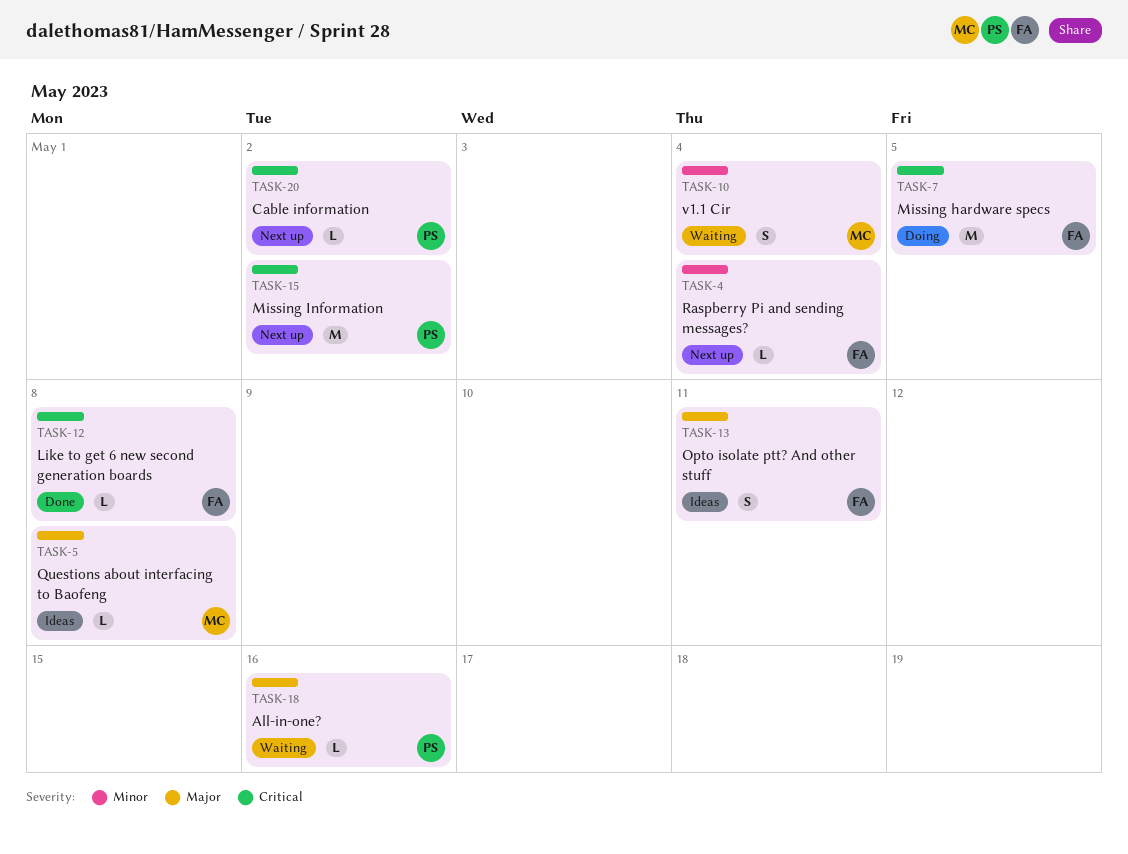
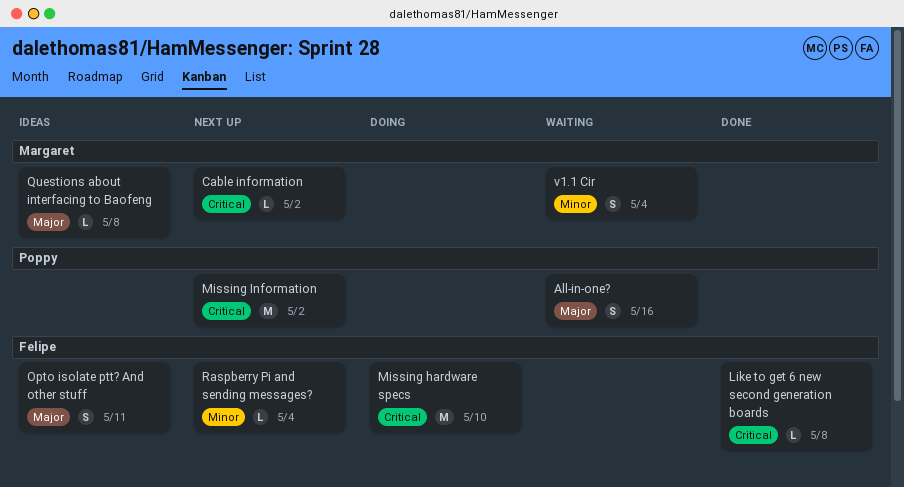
All-in-one?, estimate: L -> S
Cable information, owner: Poppy -> Margaret
Missing hardware specs, due: May 5 -> May 10

